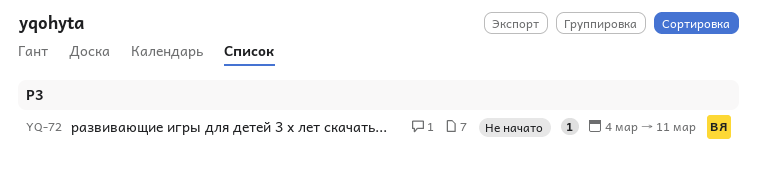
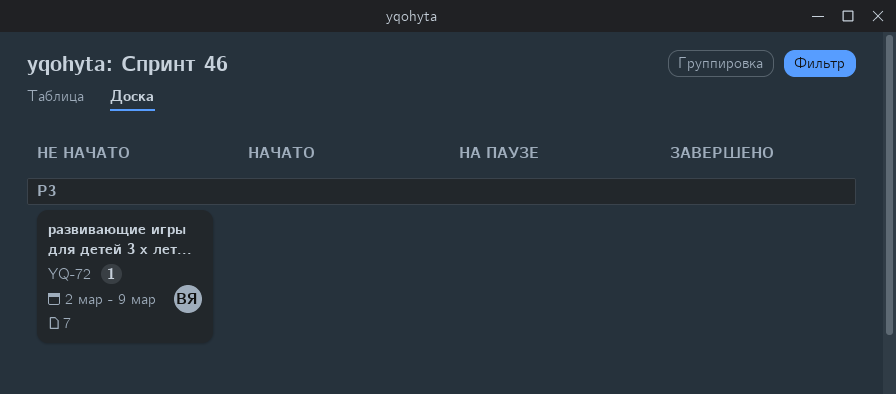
YQ-72, start: Mar 4 -> Mar 2
YQ-72, due: Mar 11 -> Mar 9

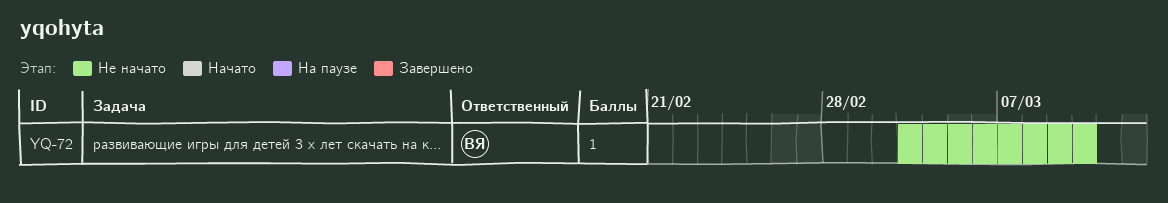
YQ-72, start: Mar 2 -> Mar 3
YQ-72, due: Mar 9 -> Mar 10

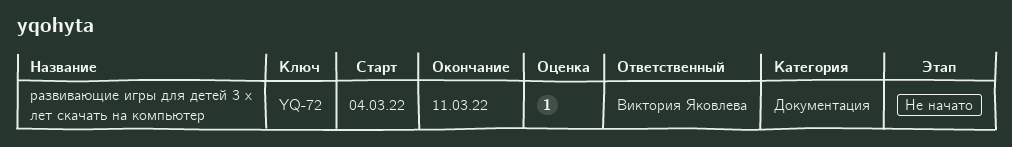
YQ-72, start: Mar 3 -> Mar 4
YQ-72, due: Mar 10 -> Mar 11

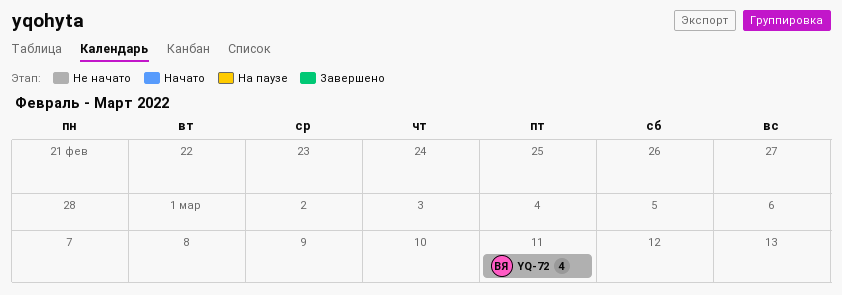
YQ-72, estimate: 1 -> 4
YQ-72, start: Mar 4 -> Mar 11

